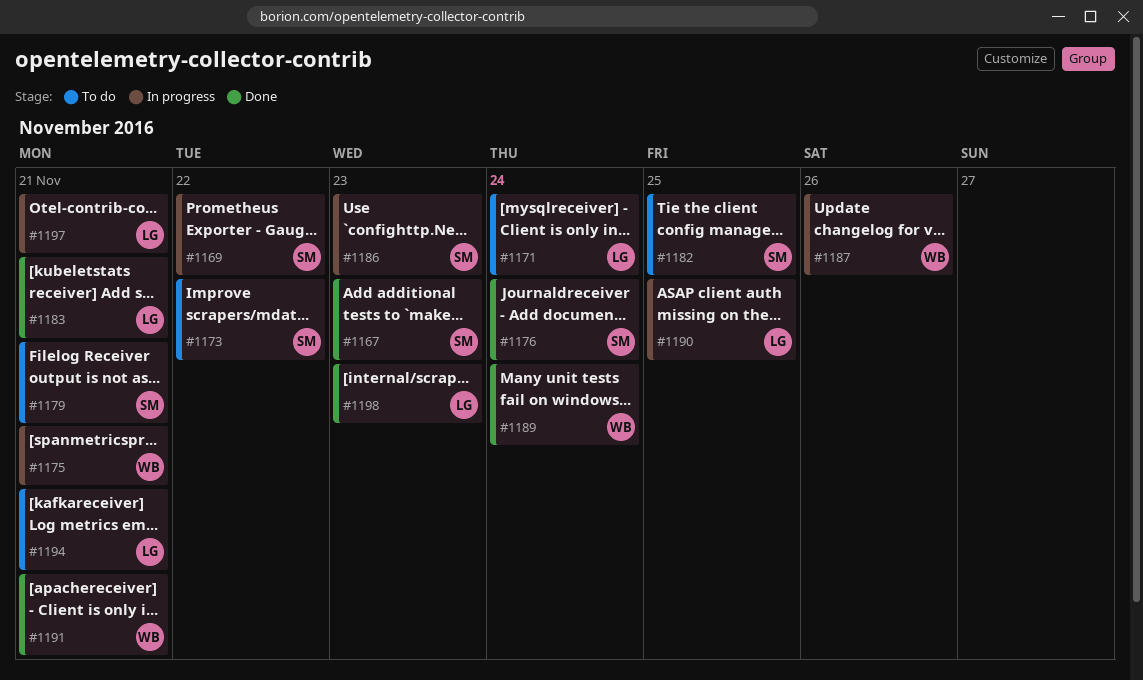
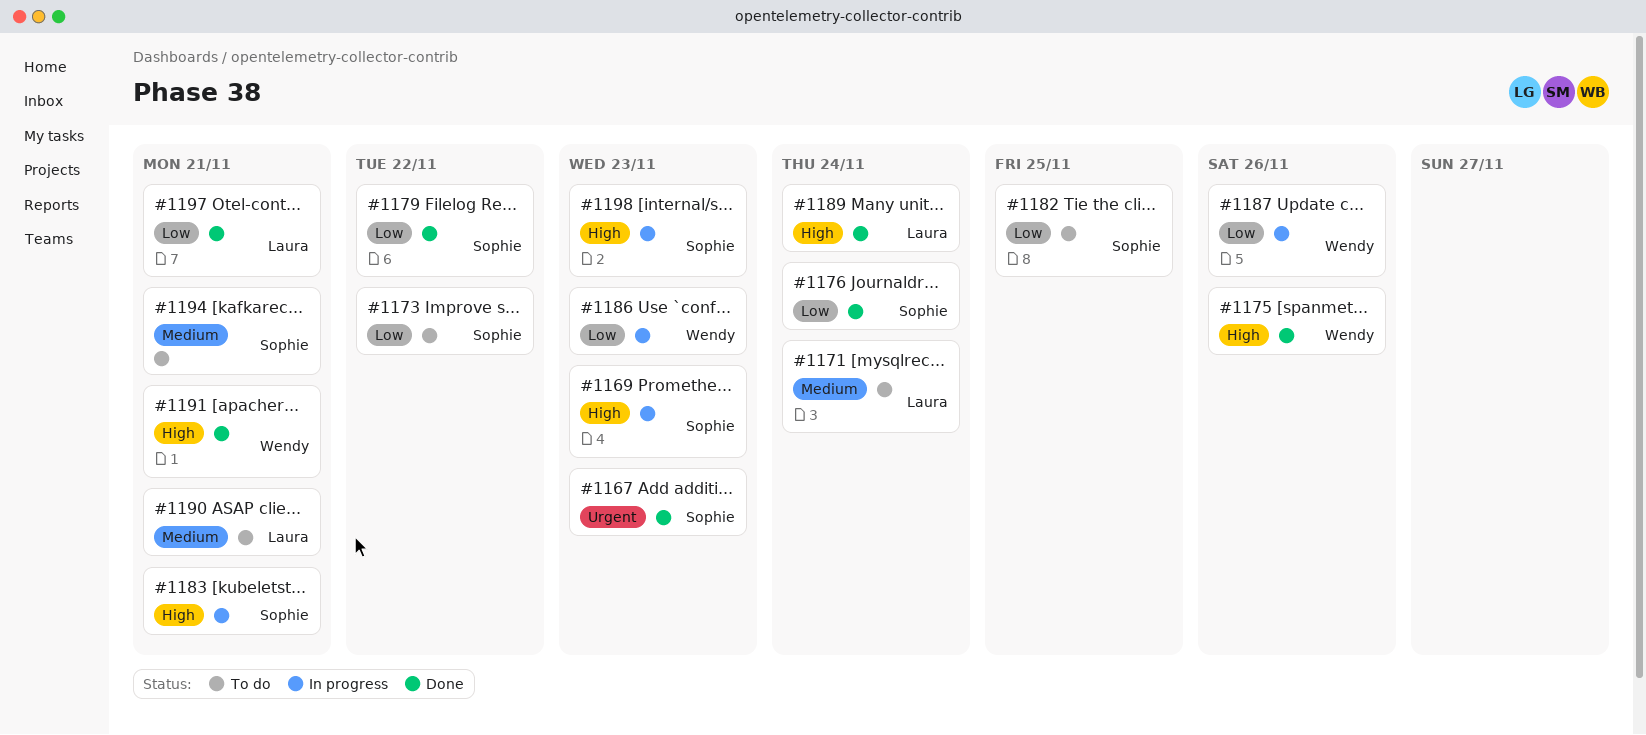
#1169, due: Nov 22 -> Nov 23
#1175, status: In progress -> Done
#1175, due: Nov 21 -> Nov 26
#1179, status: To do -> Done
#1179, due: Nov 21 -> Nov 22
#1183, status: Done -> In progress
#1183, owner: Laura -> Sophie
#1186, owner: Sophie -> Wendy
#1189, owner: Wendy -> Laura
#1190, status: In progress -> To do
#1190, due: Nov 25 -> Nov 21
#1194, owner: Laura -> Sophie
#1197, status: In progress -> Done
#1198, status: Done -> In progress
#1198, owner: Laura -> Sophie

